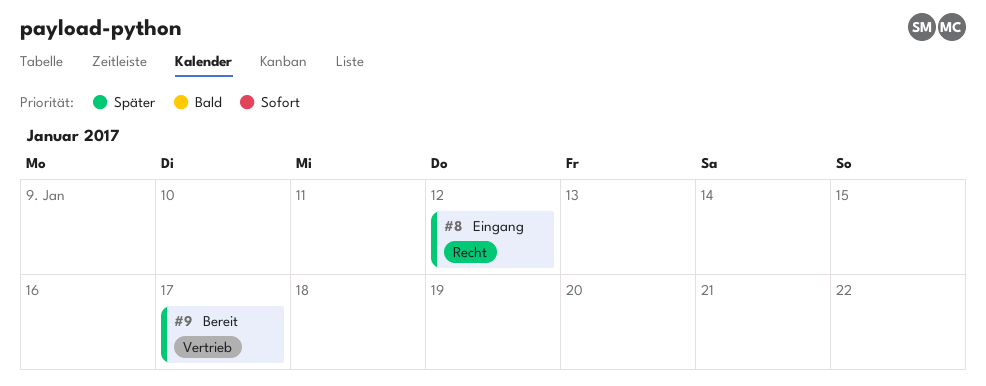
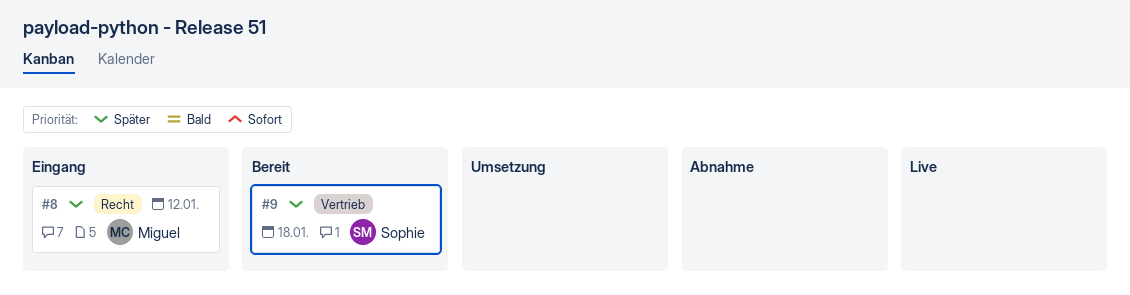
#9, due: Jan 17 -> Jan 18

